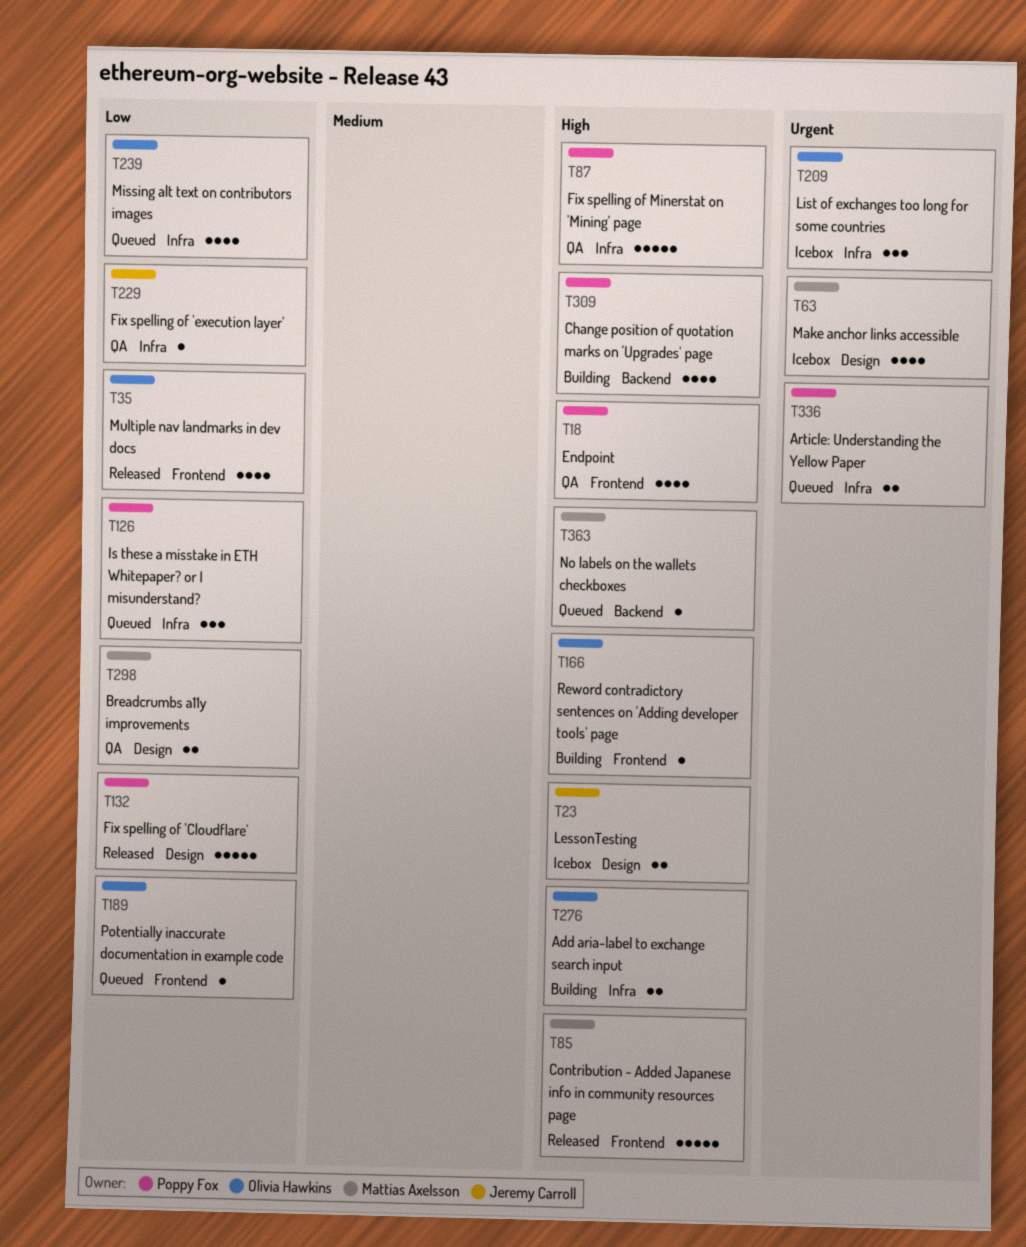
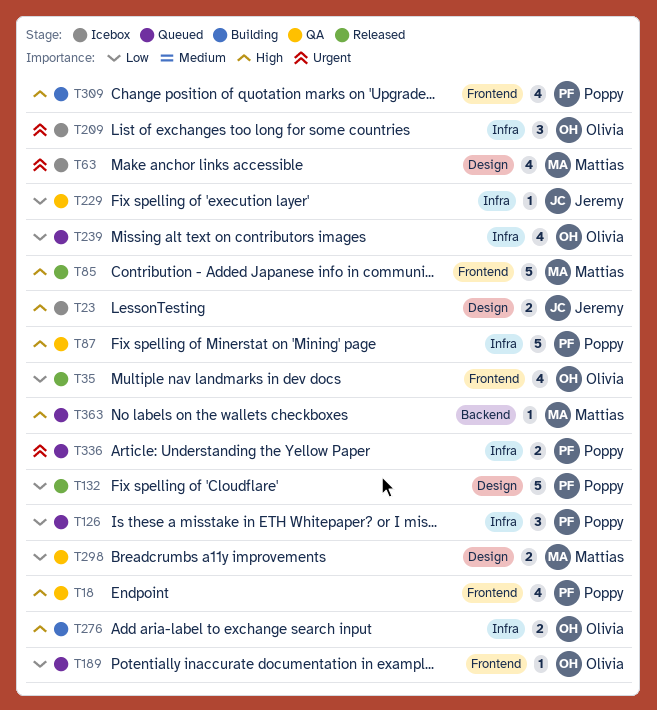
T166: present -> none
T309, label: Backend -> Frontend

